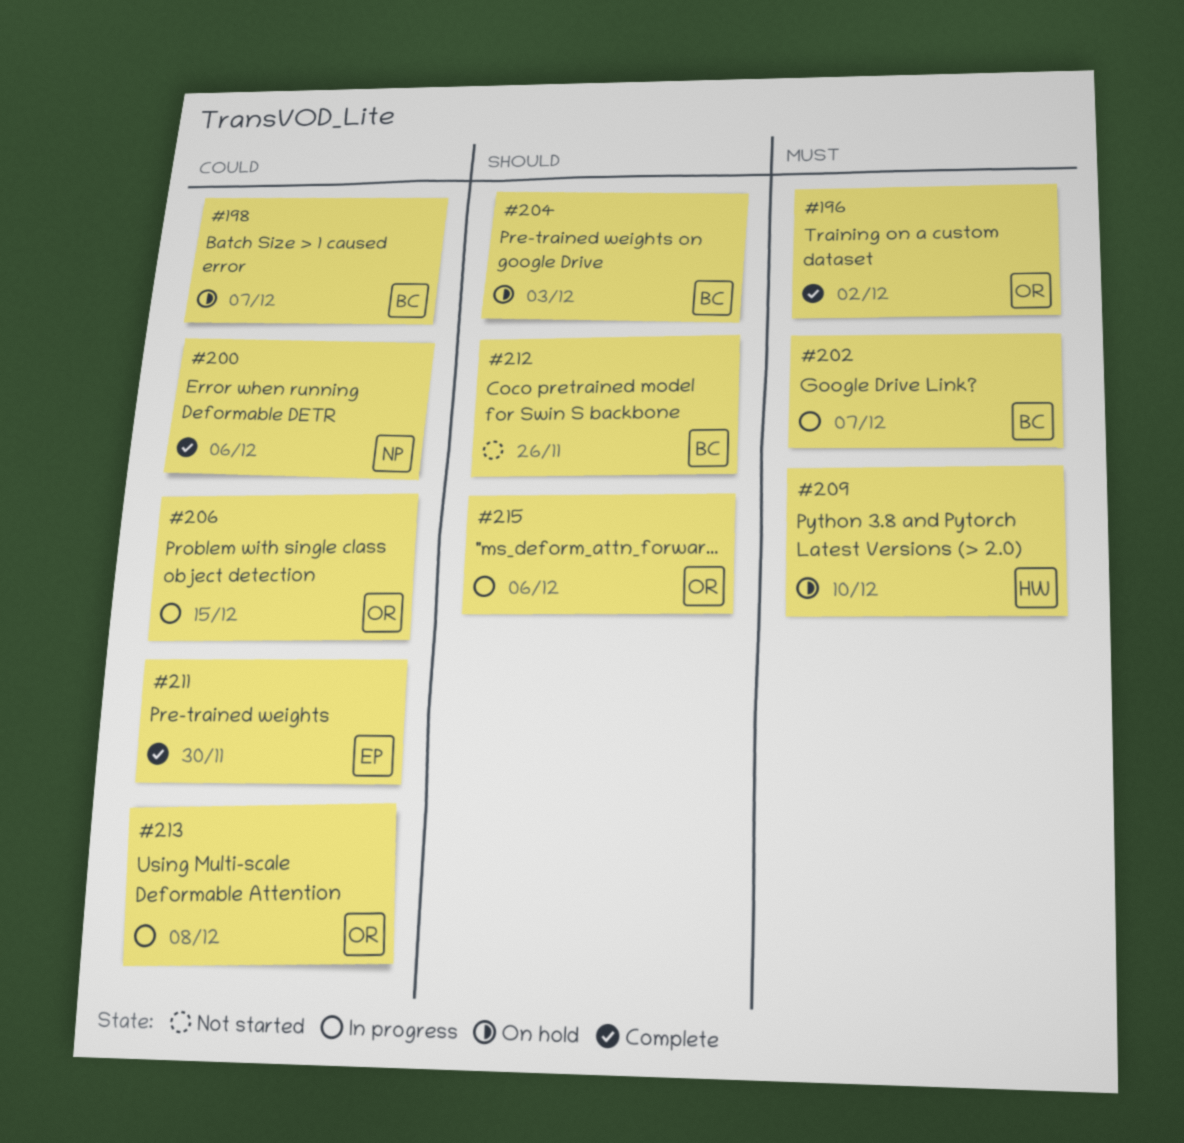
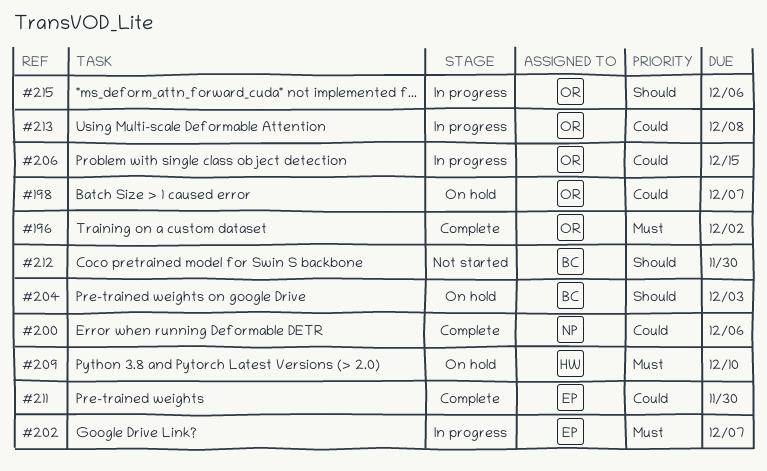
#198, owner: BC -> OR
#202, owner: BC -> EP
#212, due: Nov 26 -> Nov 30

